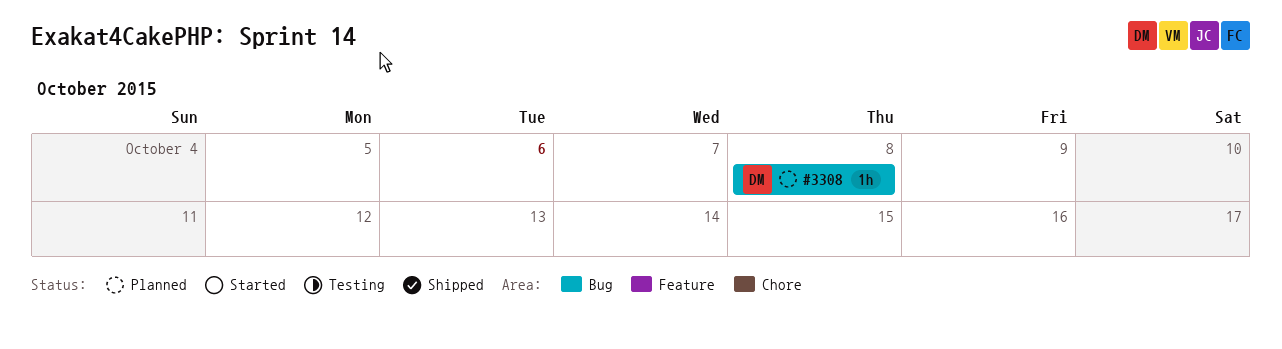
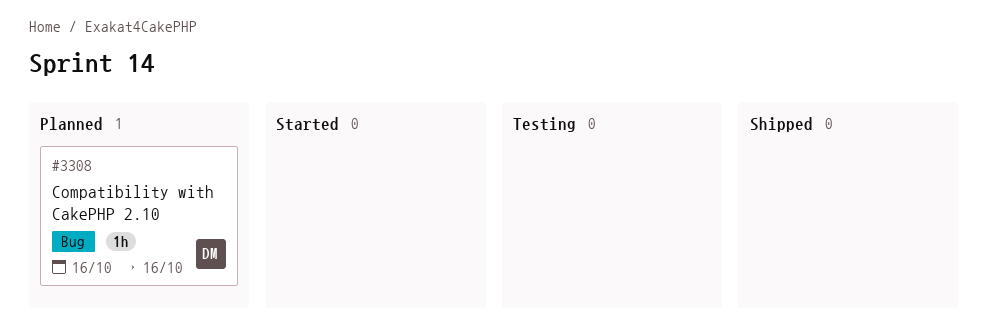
#3308, start: Oct 8 -> Oct 16
#3308, due: Oct 8 -> Oct 16

